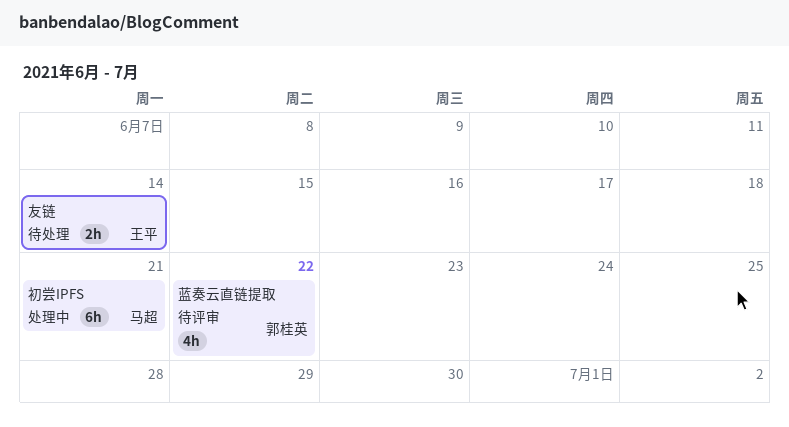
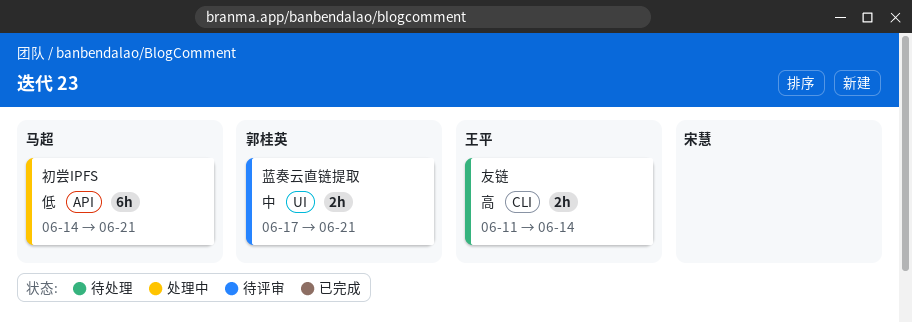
蓝奏云直链提取, estimate: 4h -> 2h
蓝奏云直链提取, due: Jun 22 -> Jun 21

